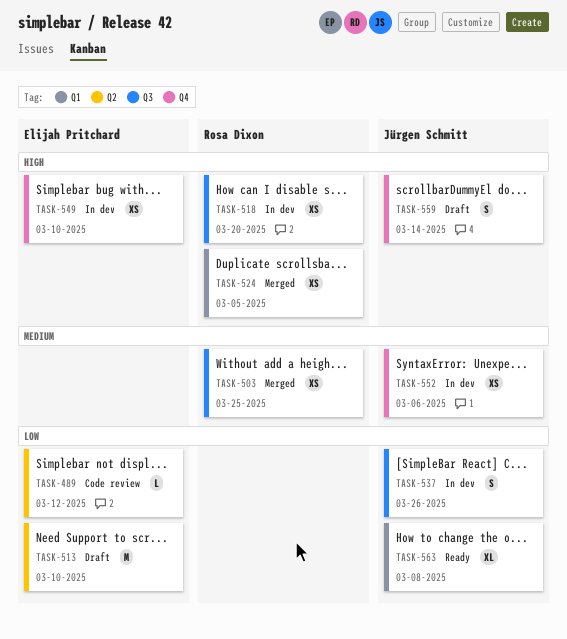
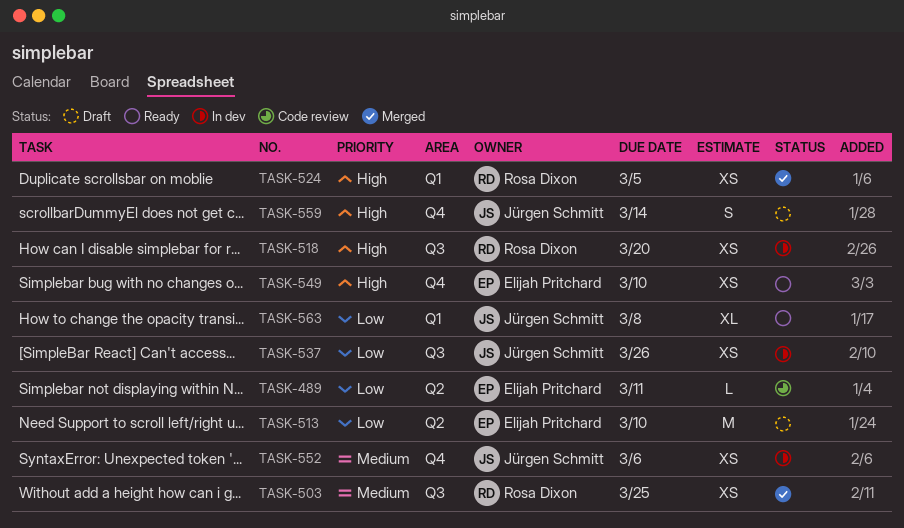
TASK-489, due: Mar 12 -> Mar 11
TASK-537, estimate: S -> XS
TASK-549, status: In dev -> Ready

